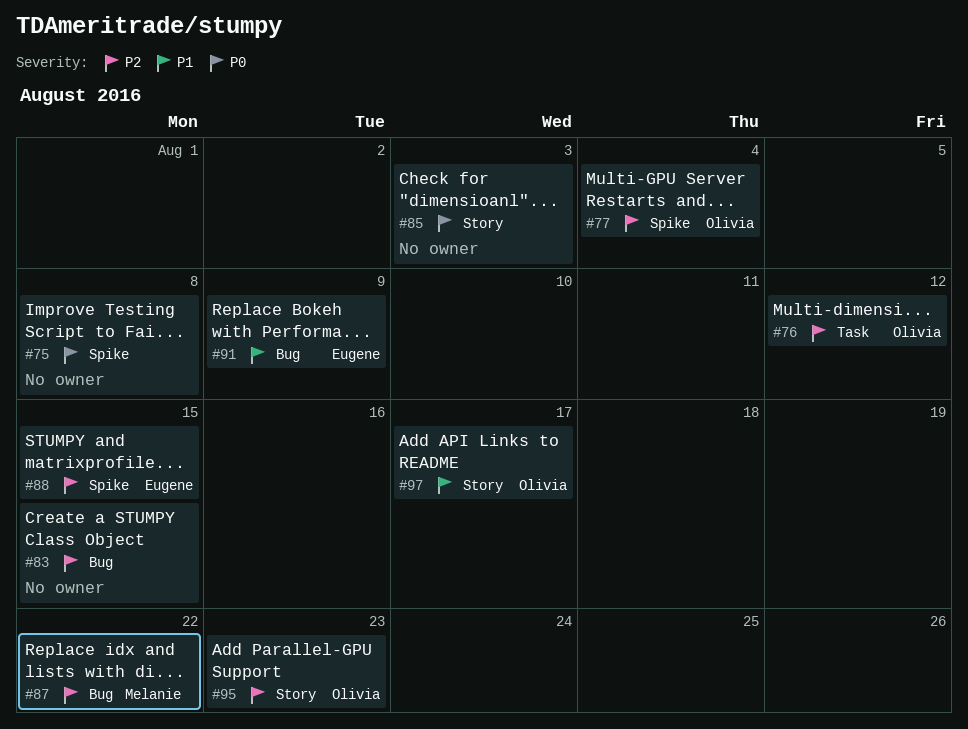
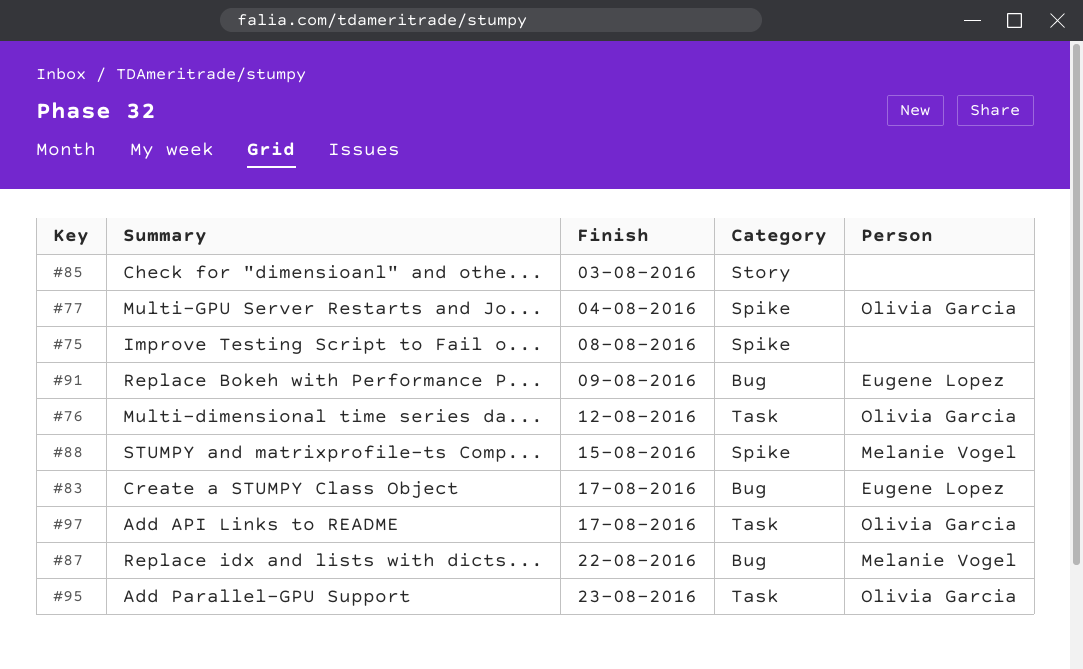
#83, owner: none -> Eugene Lopez
#83, due: Aug 15 -> Aug 17
#88, owner: Eugene Lopez -> Melanie Vogel
#95, label: Story -> Task
#97, label: Story -> Task

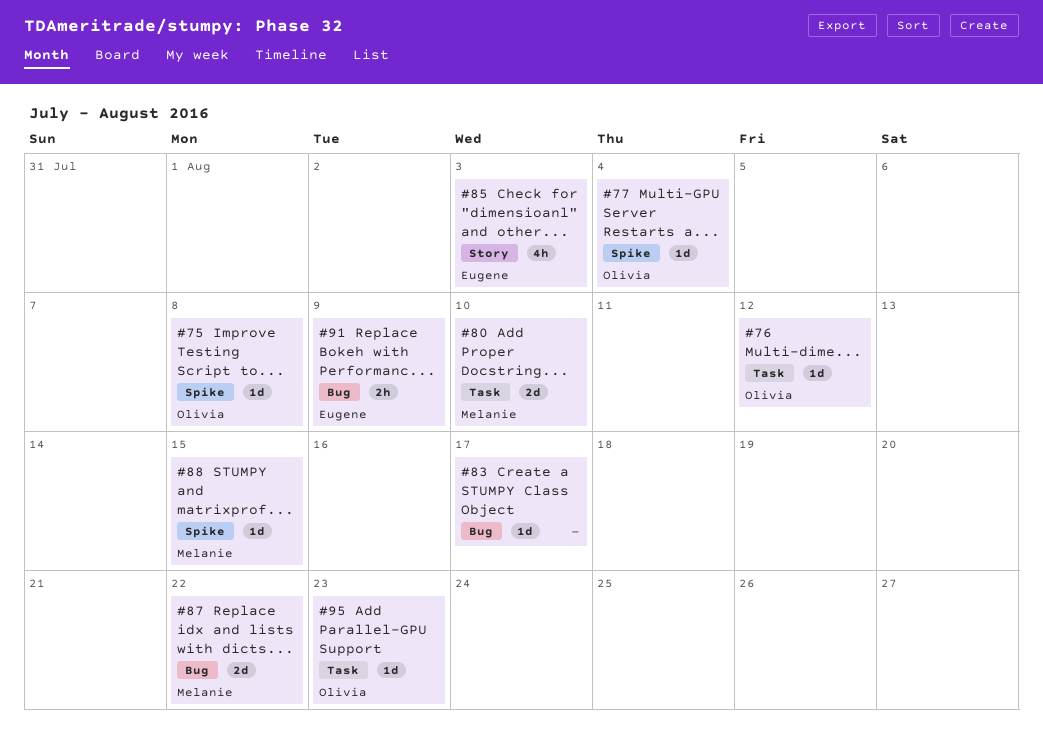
#75, owner: none -> Olivia Garcia
#80: none -> present
#83, owner: Eugene Lopez -> none
#85, owner: none -> Eugene Lopez
#97: present -> none

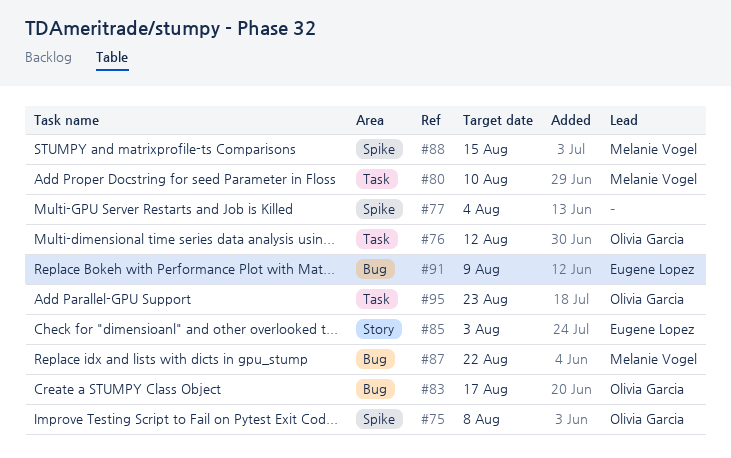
#77, owner: Olivia Garcia -> none
#83, owner: none -> Olivia Garcia

